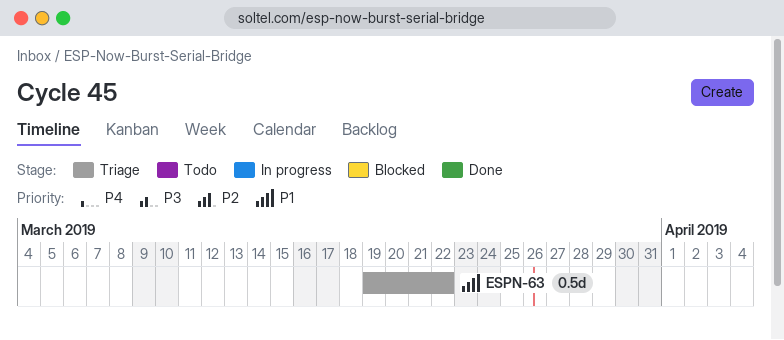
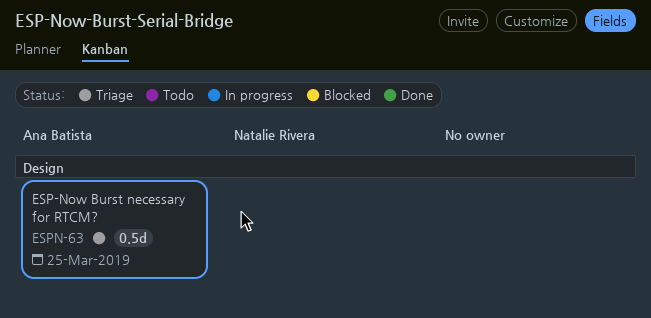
ESPN-63, due: Mar 22 -> Mar 25

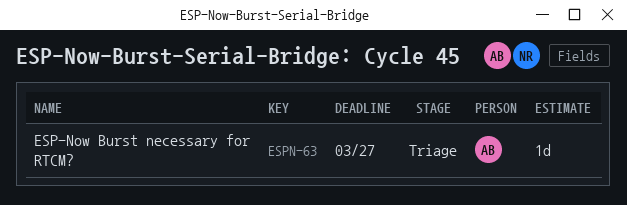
ESPN-63, estimate: 0.5d -> 1d
ESPN-63, due: Mar 25 -> Mar 27

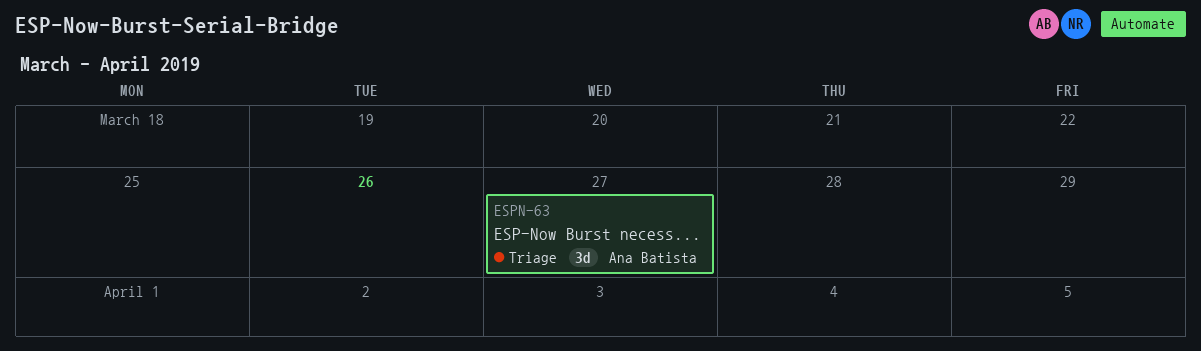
ESPN-63, estimate: 1d -> 3d

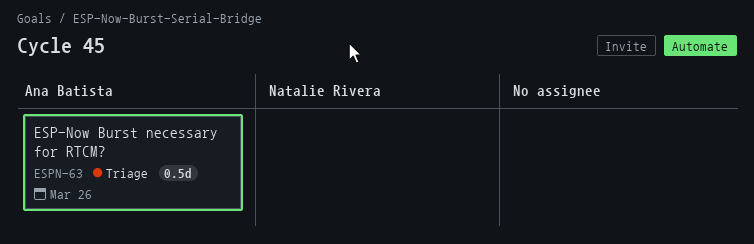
ESPN-63, estimate: 3d -> 0.5d
ESPN-63, due: Mar 27 -> Mar 26

